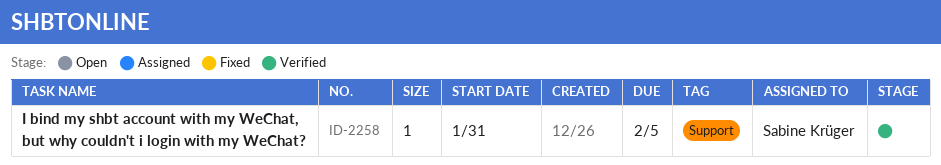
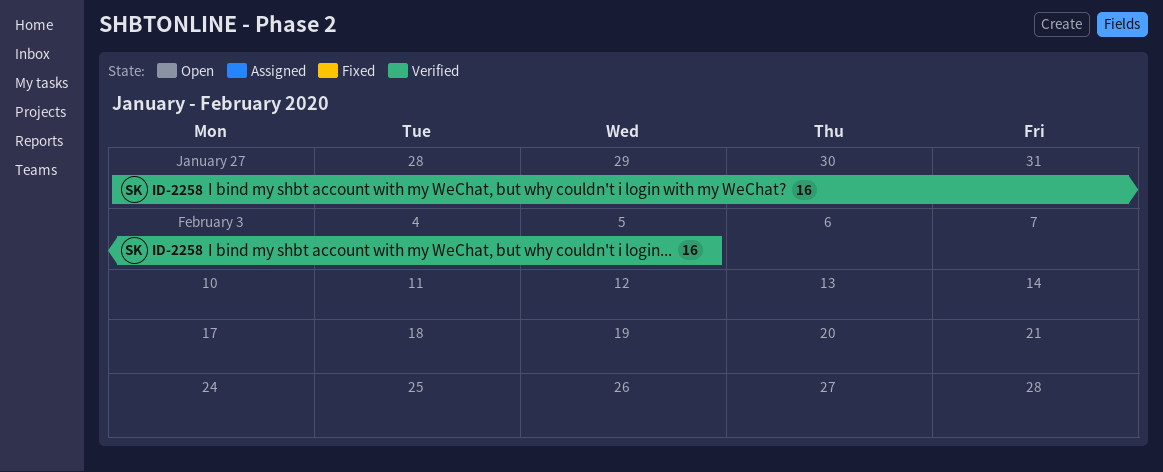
ID-2258, estimate: 1 -> 16
ID-2258, start: Jan 31 -> Jan 27

